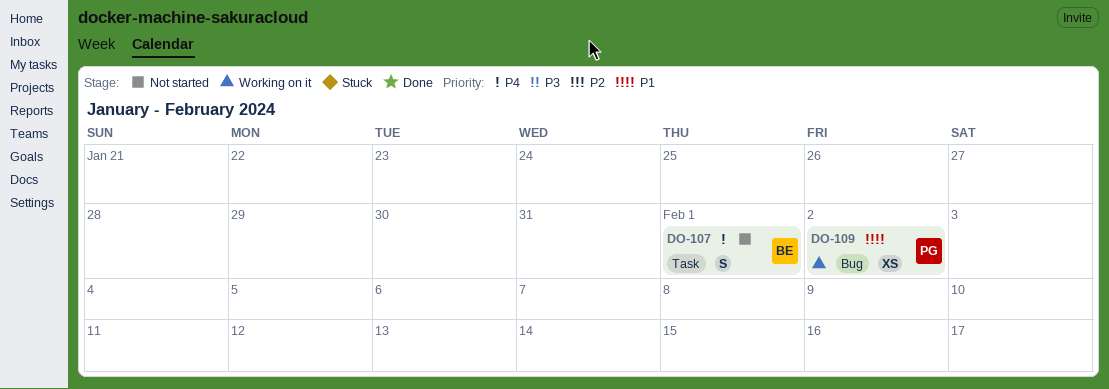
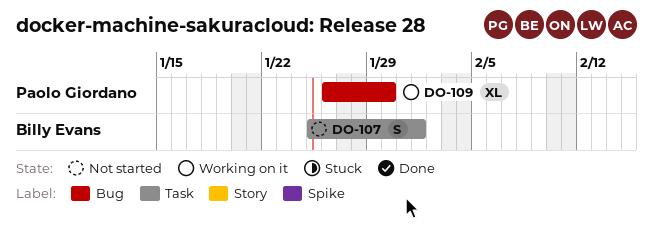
DO-109, estimate: XS -> XL
DO-109, due: Feb 2 -> Jan 30

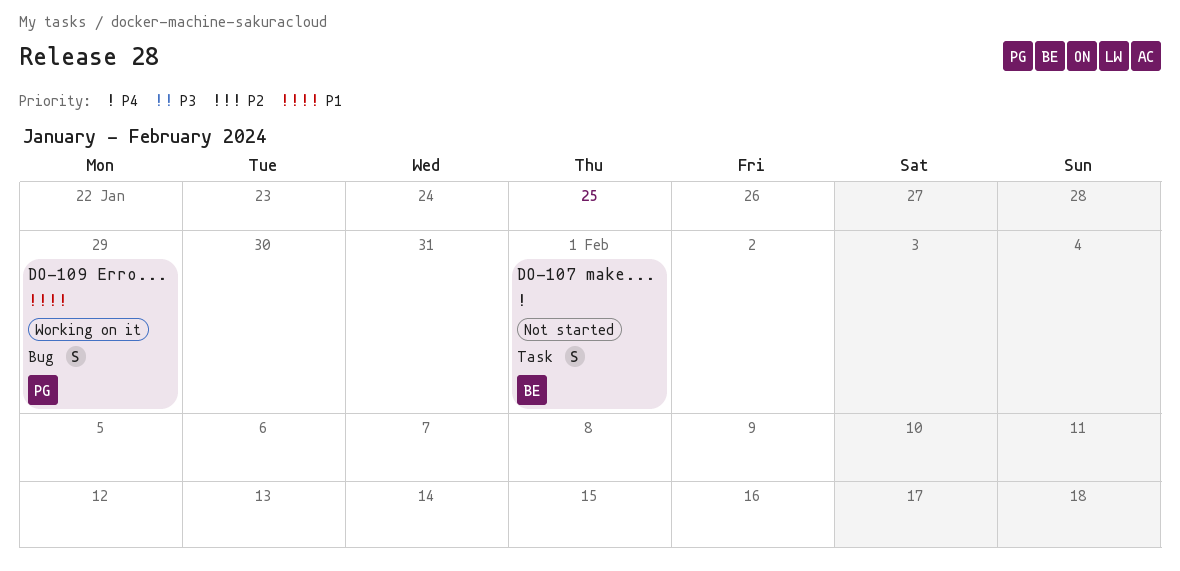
DO-109, estimate: XL -> S
DO-109, due: Jan 30 -> Jan 29

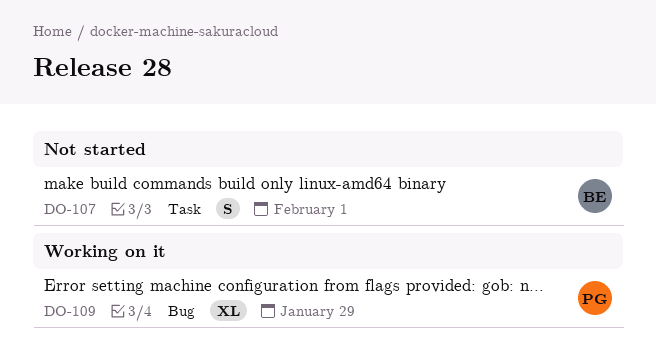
DO-109, estimate: S -> XL

